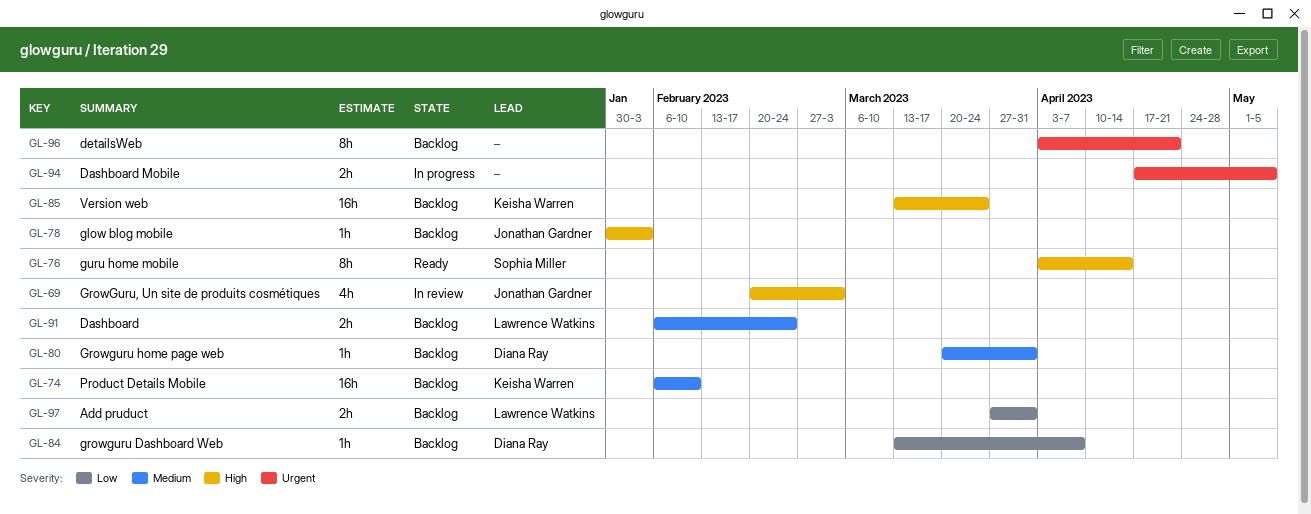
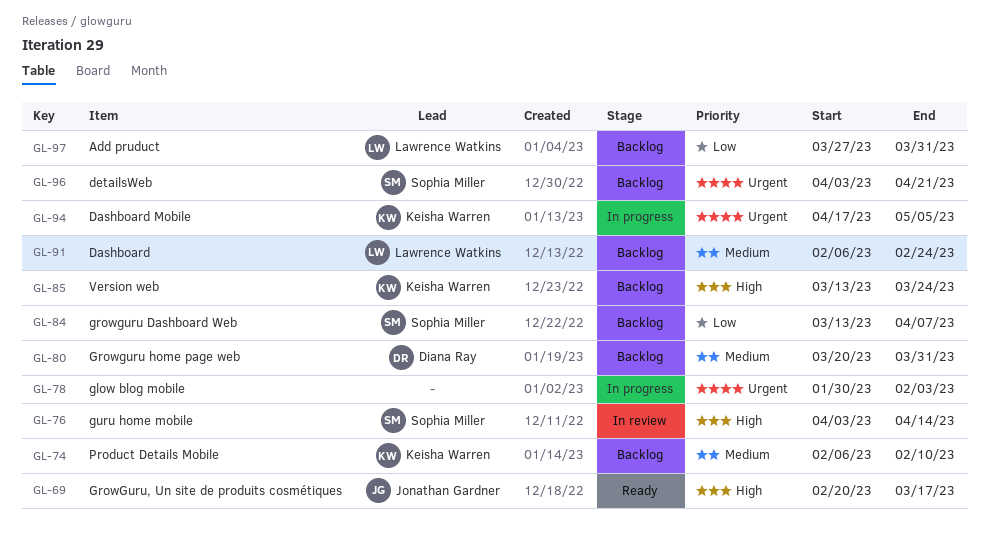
GL-69, status: In review -> Ready
GL-69, due: Mar 3 -> Mar 17
GL-76, status: Ready -> In review
GL-78, status: Backlog -> In progress
GL-78, owner: Jonathan Gardner -> none
GL-78, priority: High -> Urgent
GL-84, owner: Diana Ray -> Sophia Miller
GL-94, owner: none -> Keisha Warren
GL-96, owner: none -> Sophia Miller

